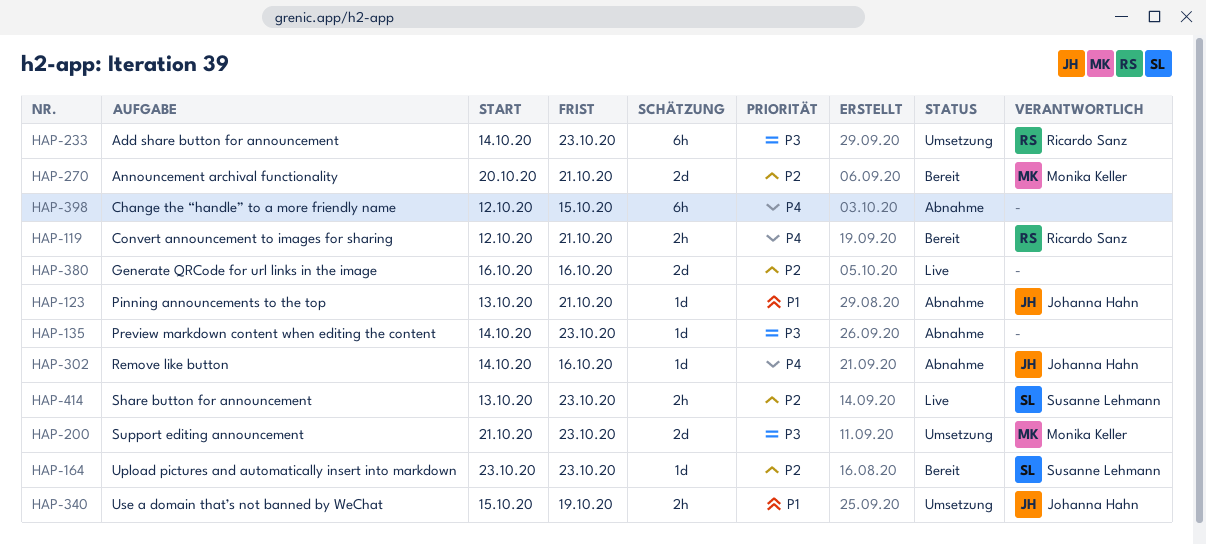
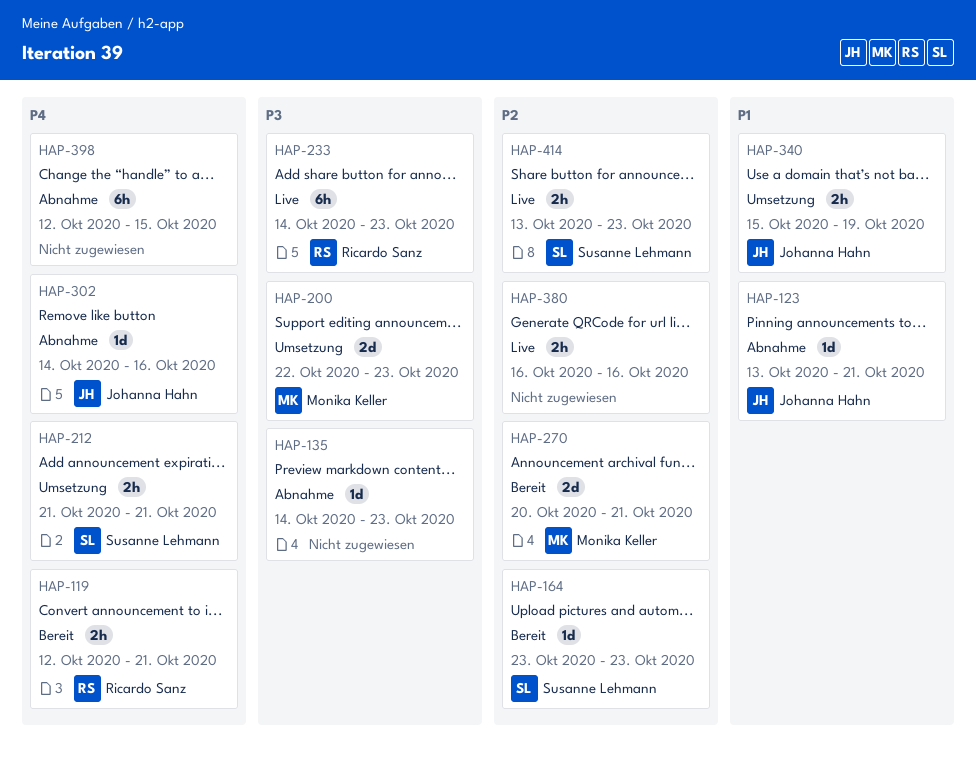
HAP-200, start: Oct 21 -> Oct 22
HAP-212: none -> present
HAP-233, status: Umsetzung -> Live
HAP-380, estimate: 2d -> 2h

